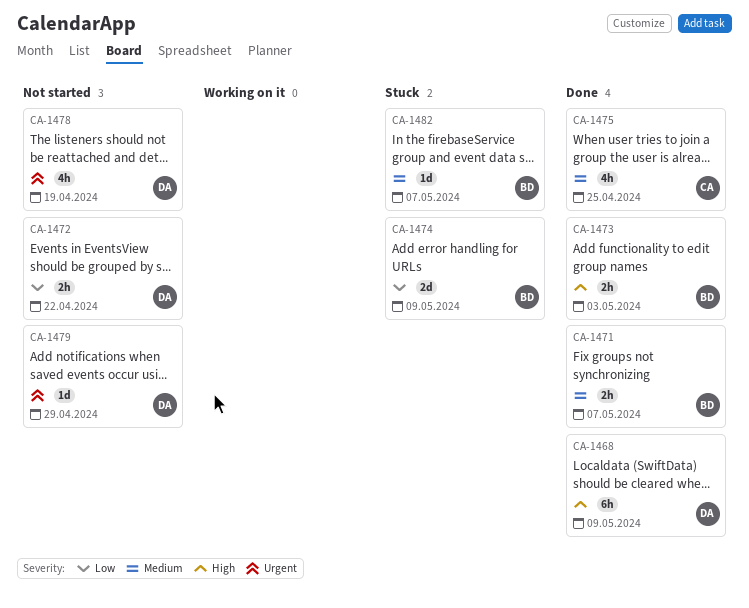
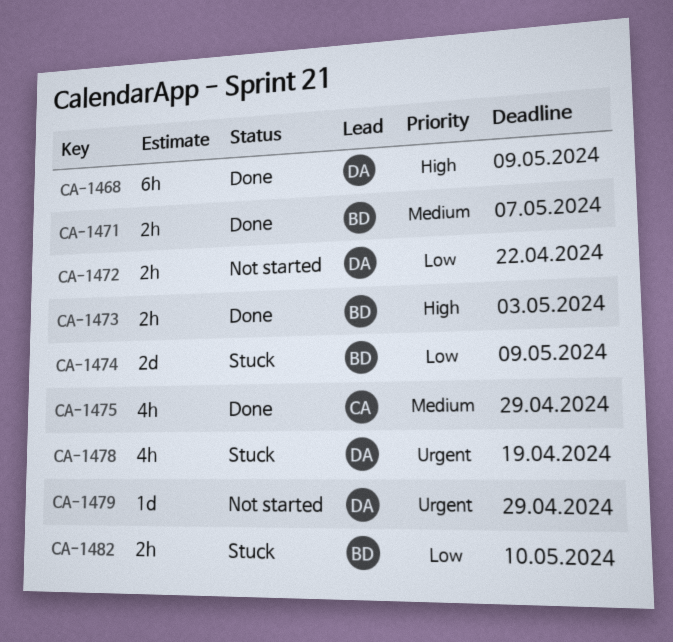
CA-1475, due: Apr 25 -> Apr 29
CA-1478, status: Not started -> Stuck
CA-1482, priority: Medium -> Low
CA-1482, estimate: 1d -> 2h
CA-1482, due: May 7 -> May 10

